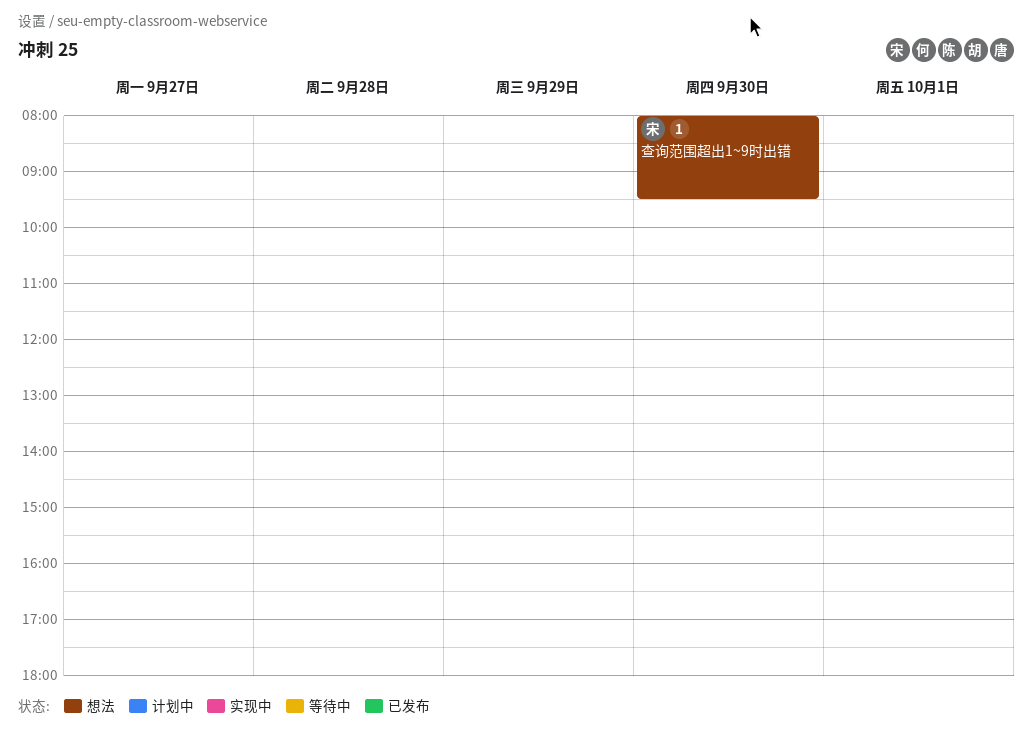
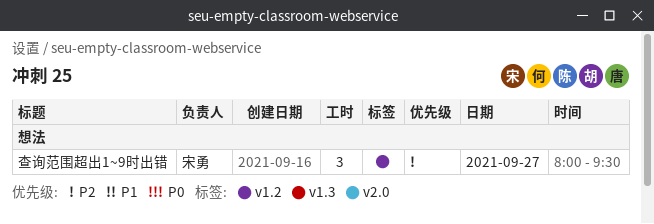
查询范围超出1~9时出错, estimate: 1 -> 3
查询范围超出1~9时出错, day: Sep 30 -> Sep 27

